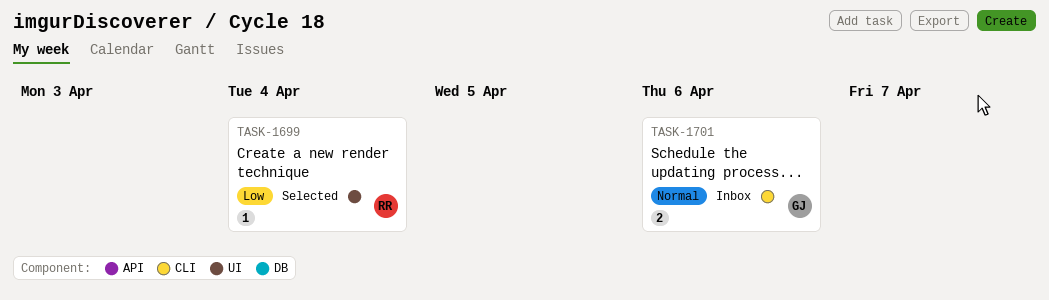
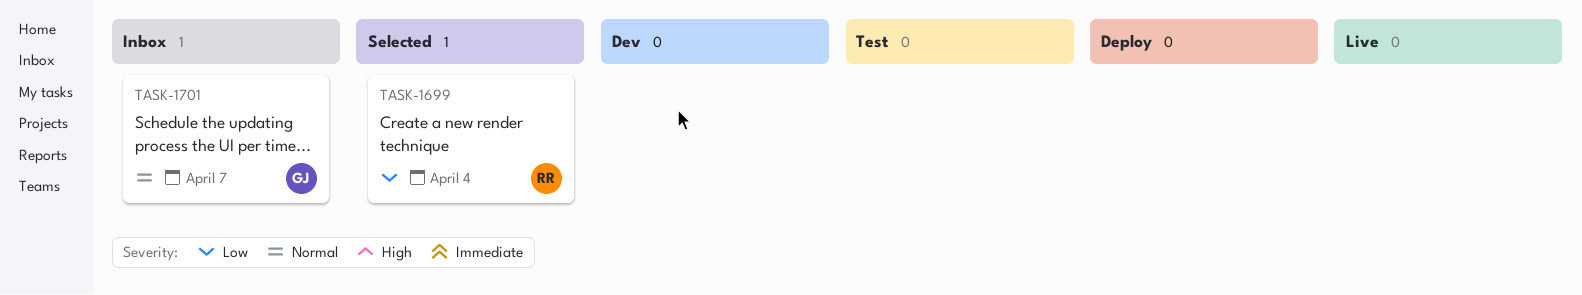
TASK-1701, due: Apr 6 -> Apr 7

